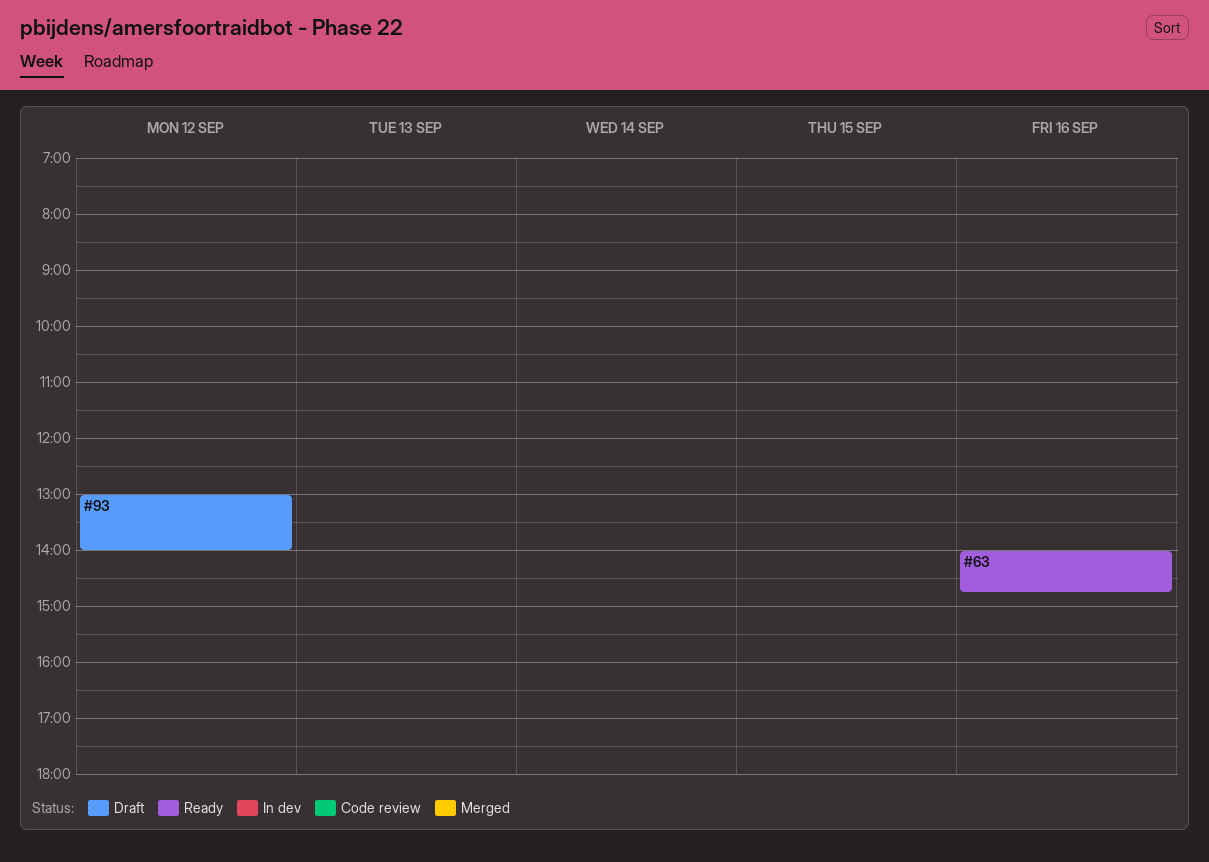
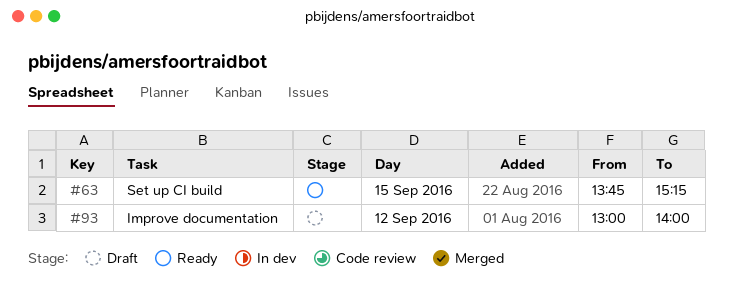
#63, day: Sep 16 -> Sep 15
#63, begins: 14:00 -> 13:45
#63, ends: 14:45 -> 15:15

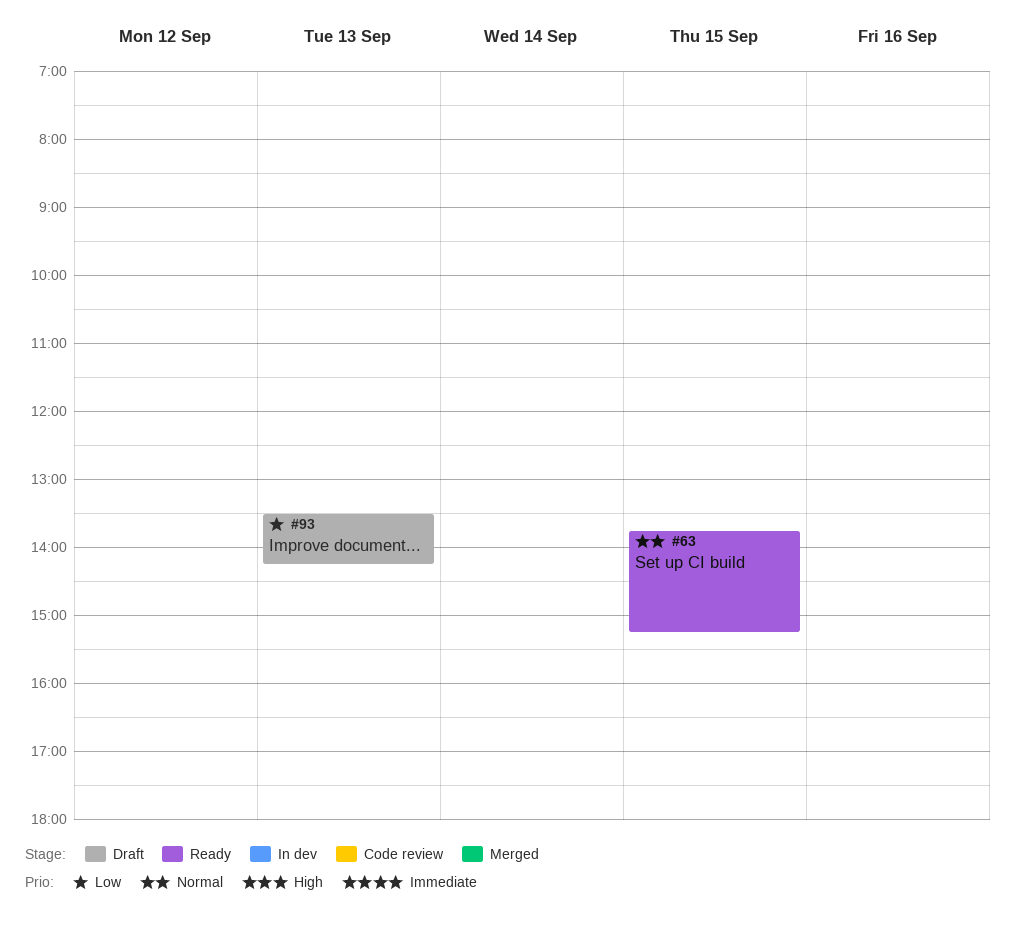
#93, day: Sep 12 -> Sep 13
#93, begins: 13:00 -> 13:30
#93, ends: 14:00 -> 14:15

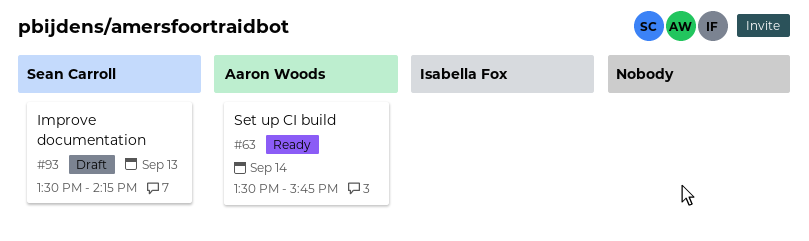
#63, day: Sep 15 -> Sep 14
#63, begins: 13:45 -> 13:30
#63, ends: 15:15 -> 15:45

